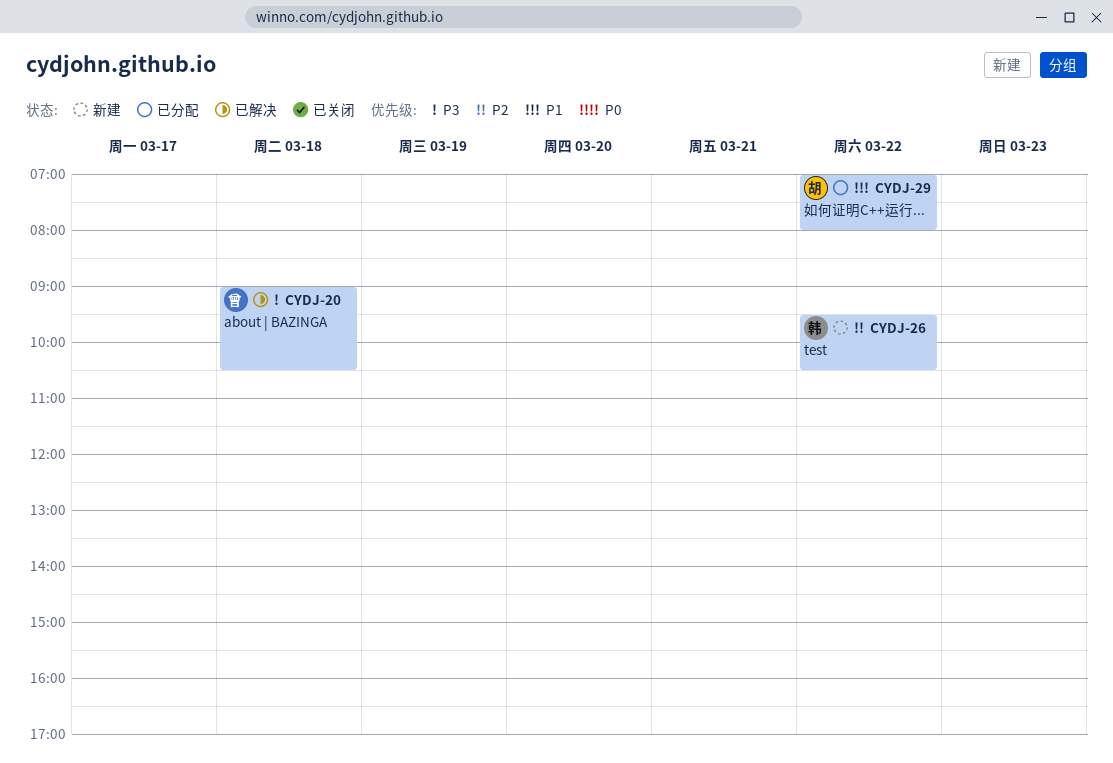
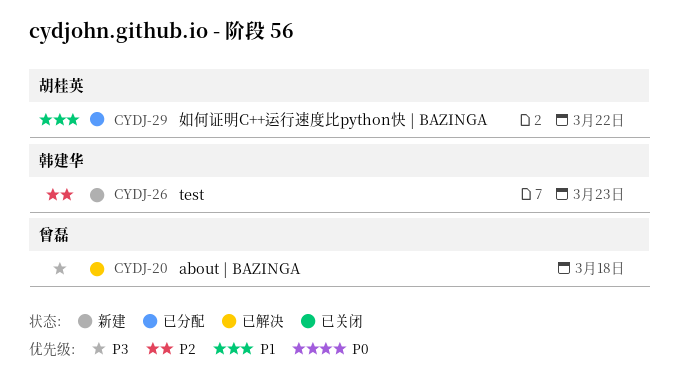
CYDJ-26, day: Mar 22 -> Mar 23

